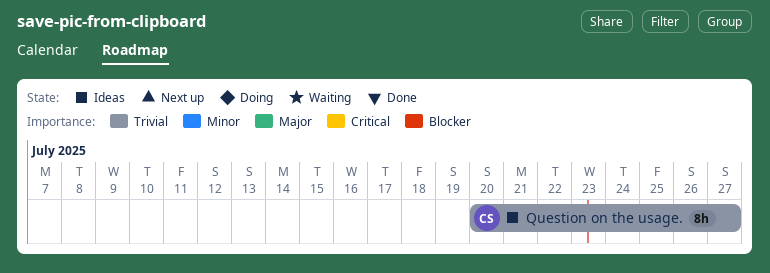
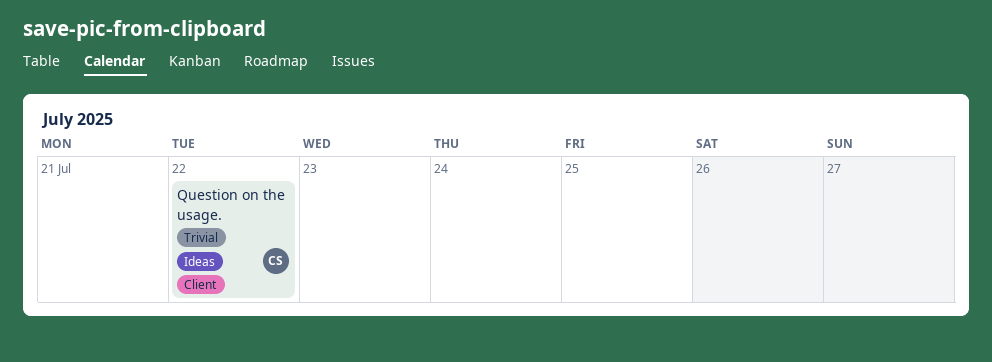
Question on the usage., due: Jul 27 -> Jul 22

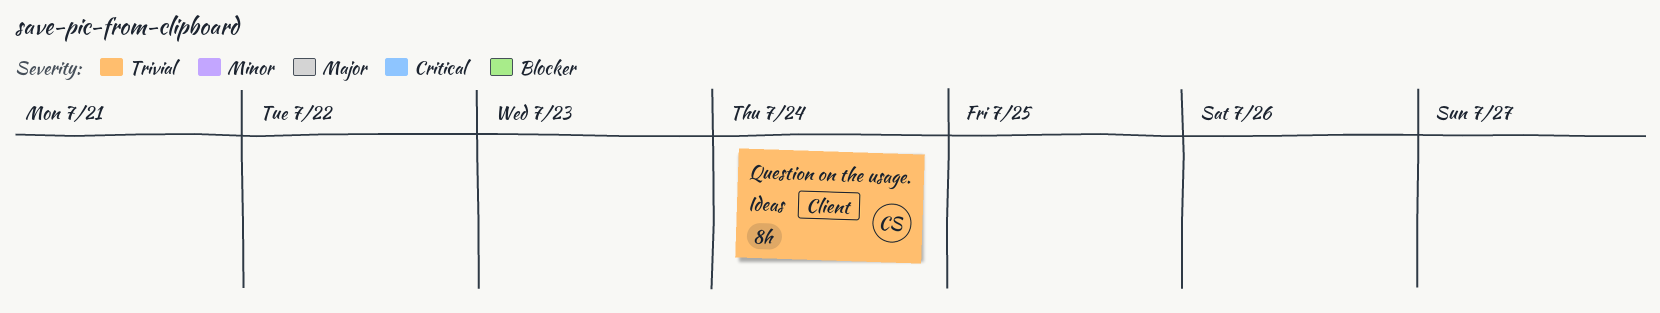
Question on the usage., due: Jul 22 -> Jul 24

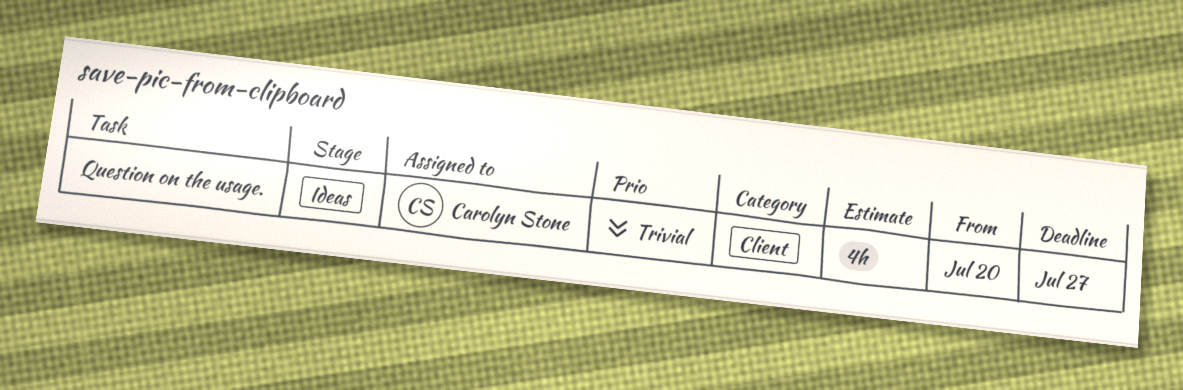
Question on the usage., estimate: 8h -> 4h
Question on the usage., due: Jul 24 -> Jul 27

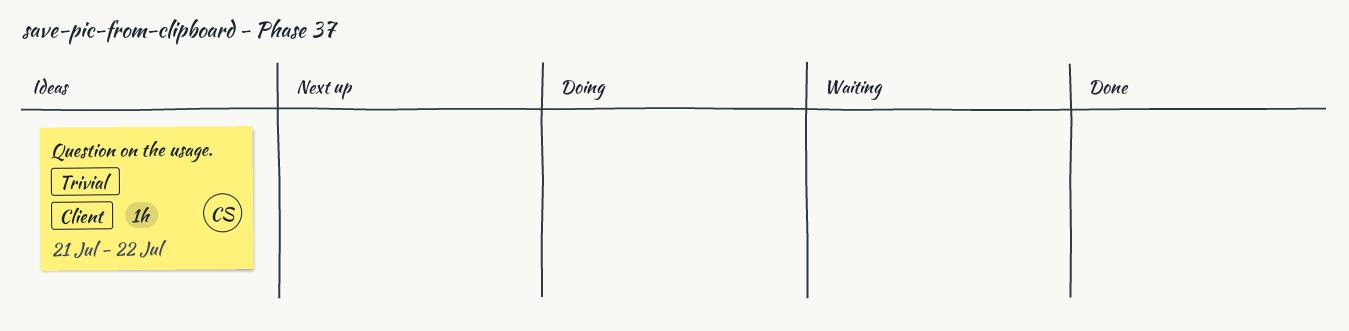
Question on the usage., estimate: 4h -> 1h
Question on the usage., start: Jul 20 -> Jul 21
Question on the usage., due: Jul 27 -> Jul 22

